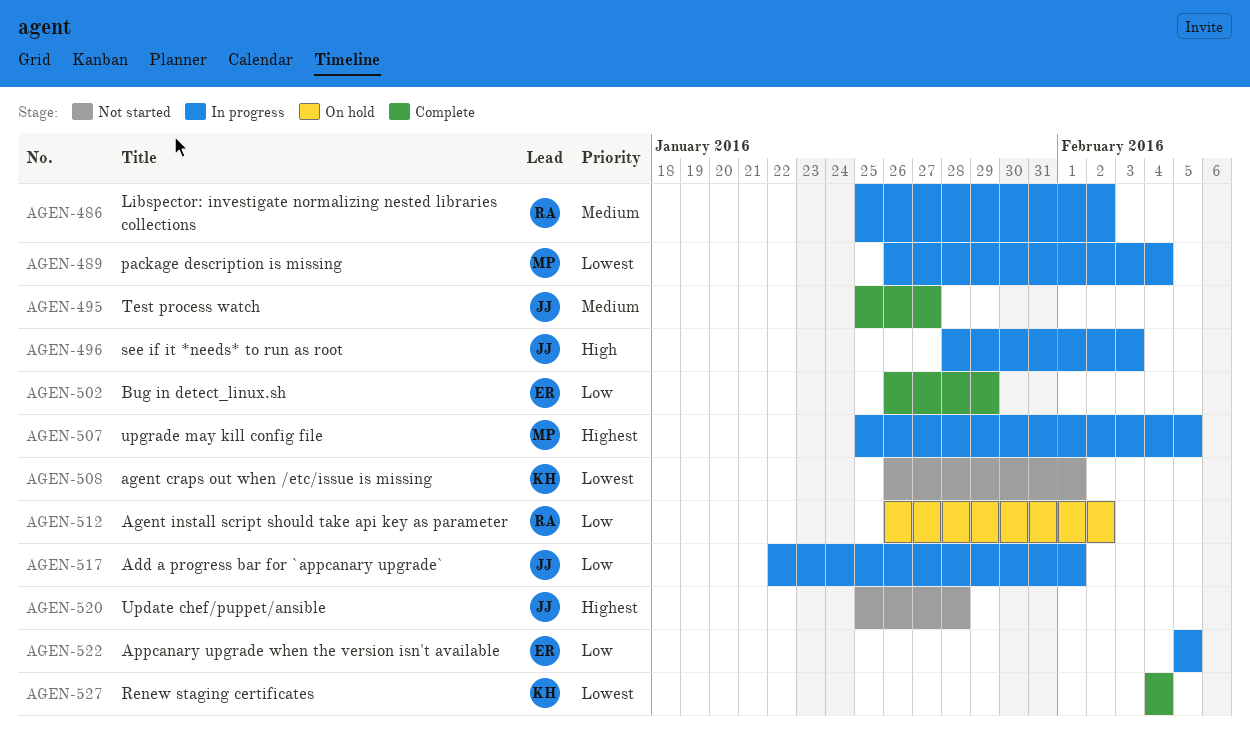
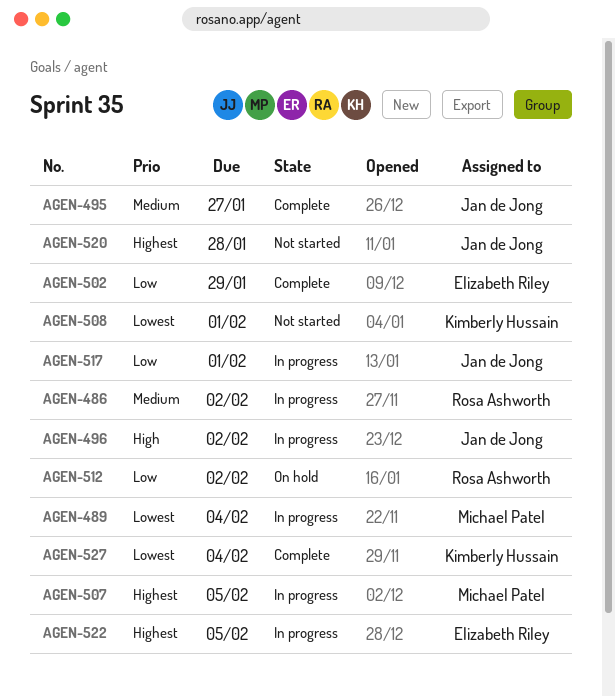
AGEN-496, due: Feb 3 -> Feb 2
AGEN-522, priority: Low -> Highest

